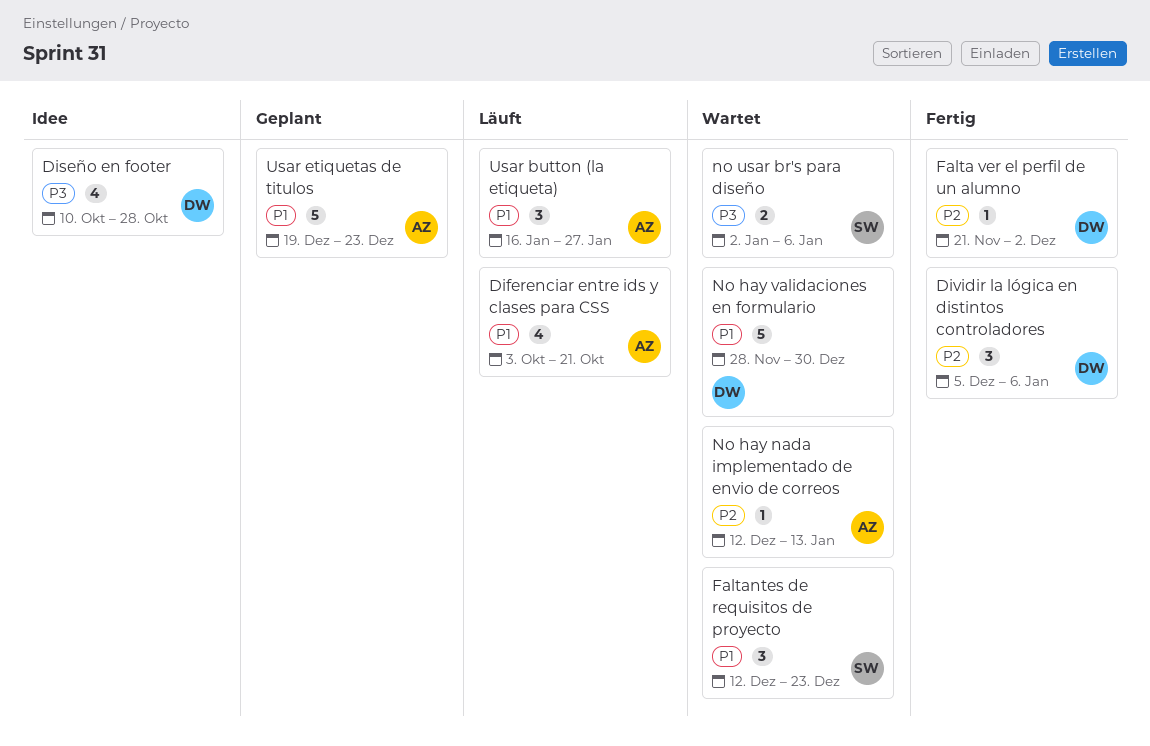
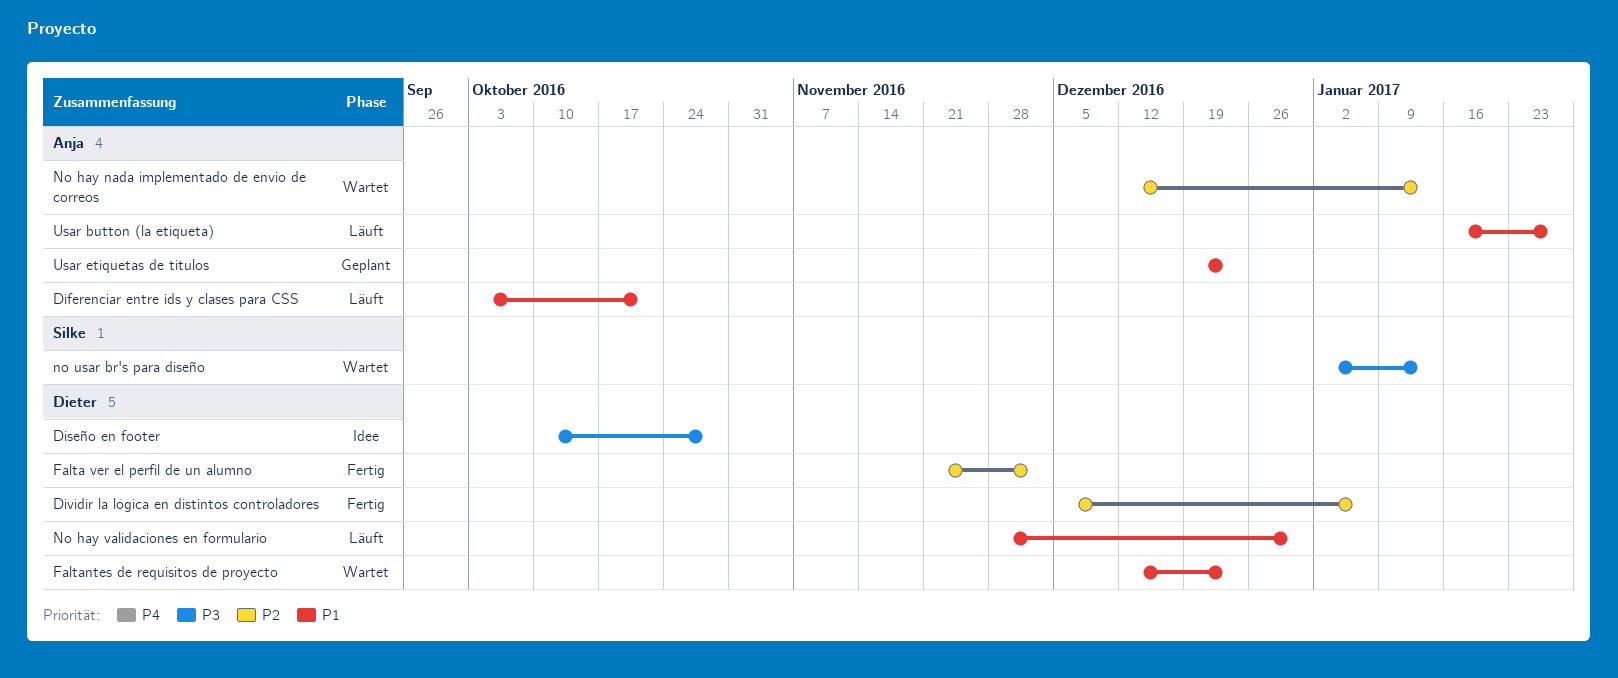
Faltantes de requisitos de proyecto, owner: Silke -> Dieter
No hay validaciones en formulario, status: Wartet -> Läuft
no usar br's para diseño, due: Jan 6 -> Jan 13

